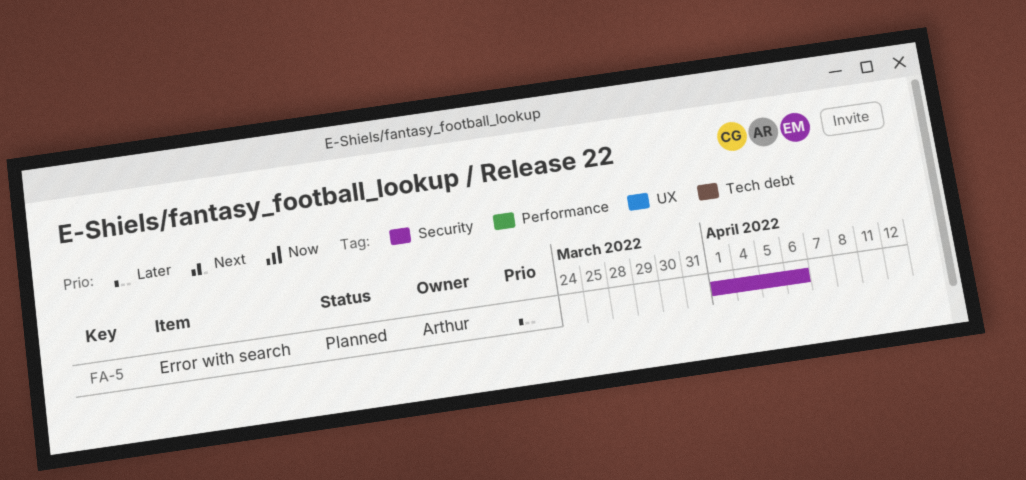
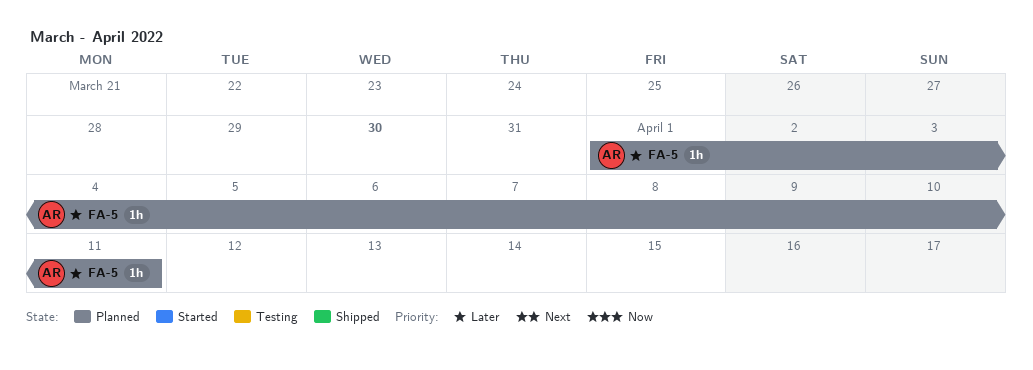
FA-5, due: Apr 6 -> Apr 11

